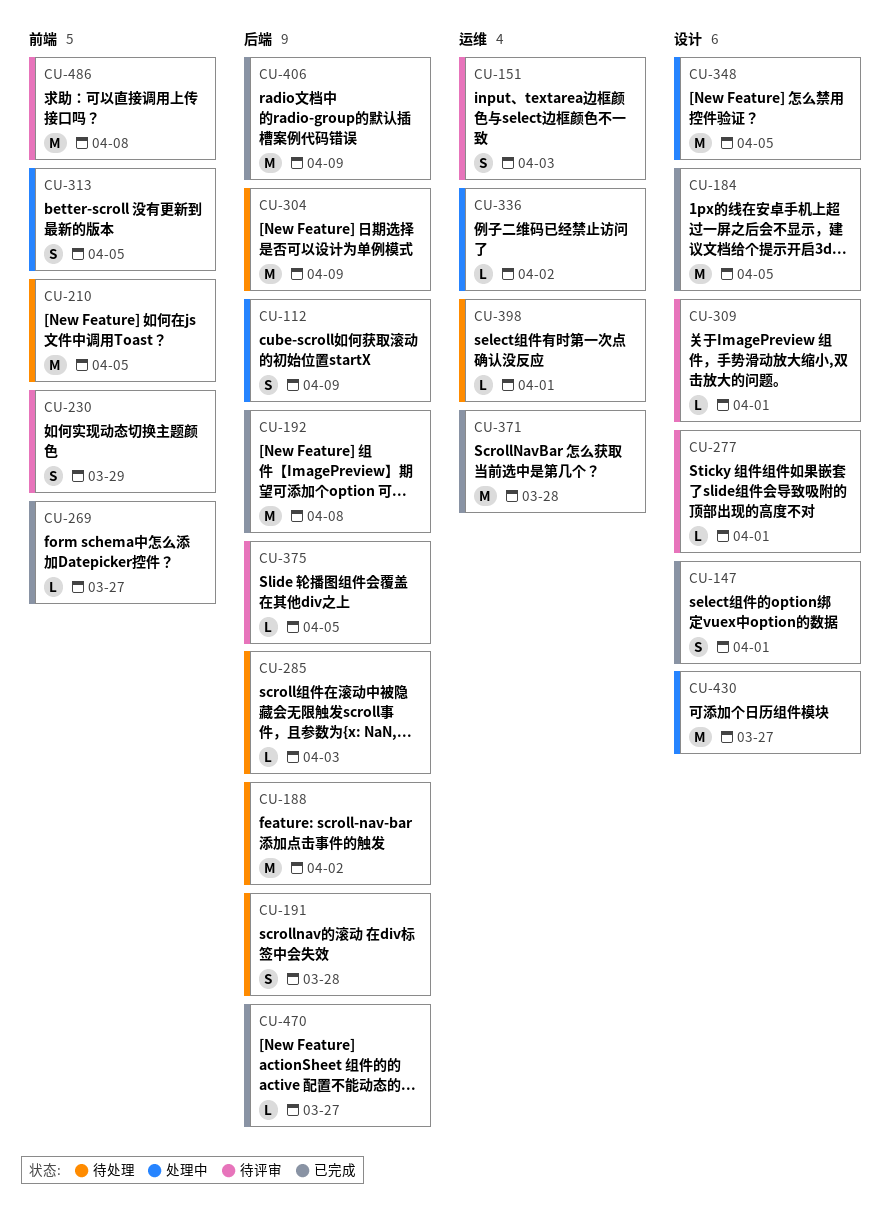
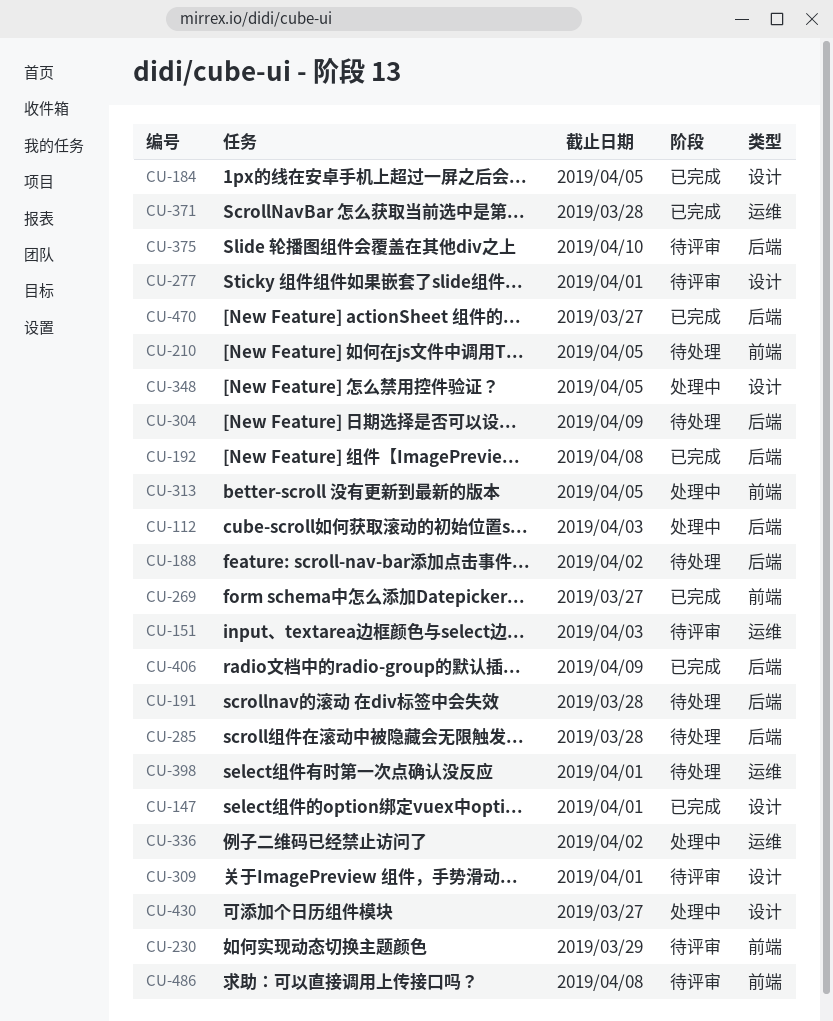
CU-112, due: Apr 9 -> Apr 3
CU-285, due: Apr 3 -> Mar 28
CU-375, due: Apr 5 -> Apr 10

